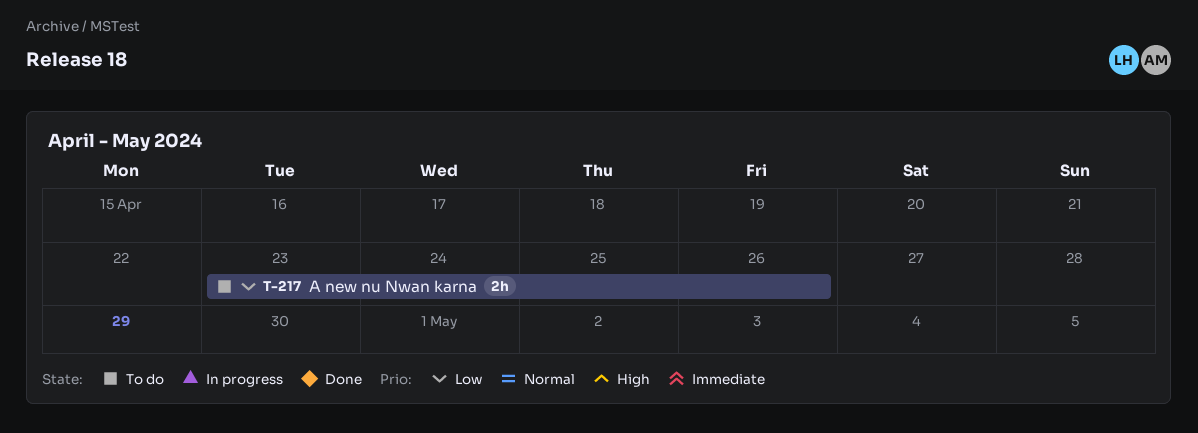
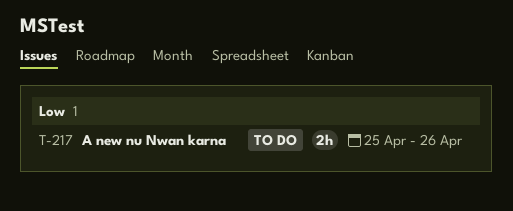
T-217, start: Apr 23 -> Apr 25

